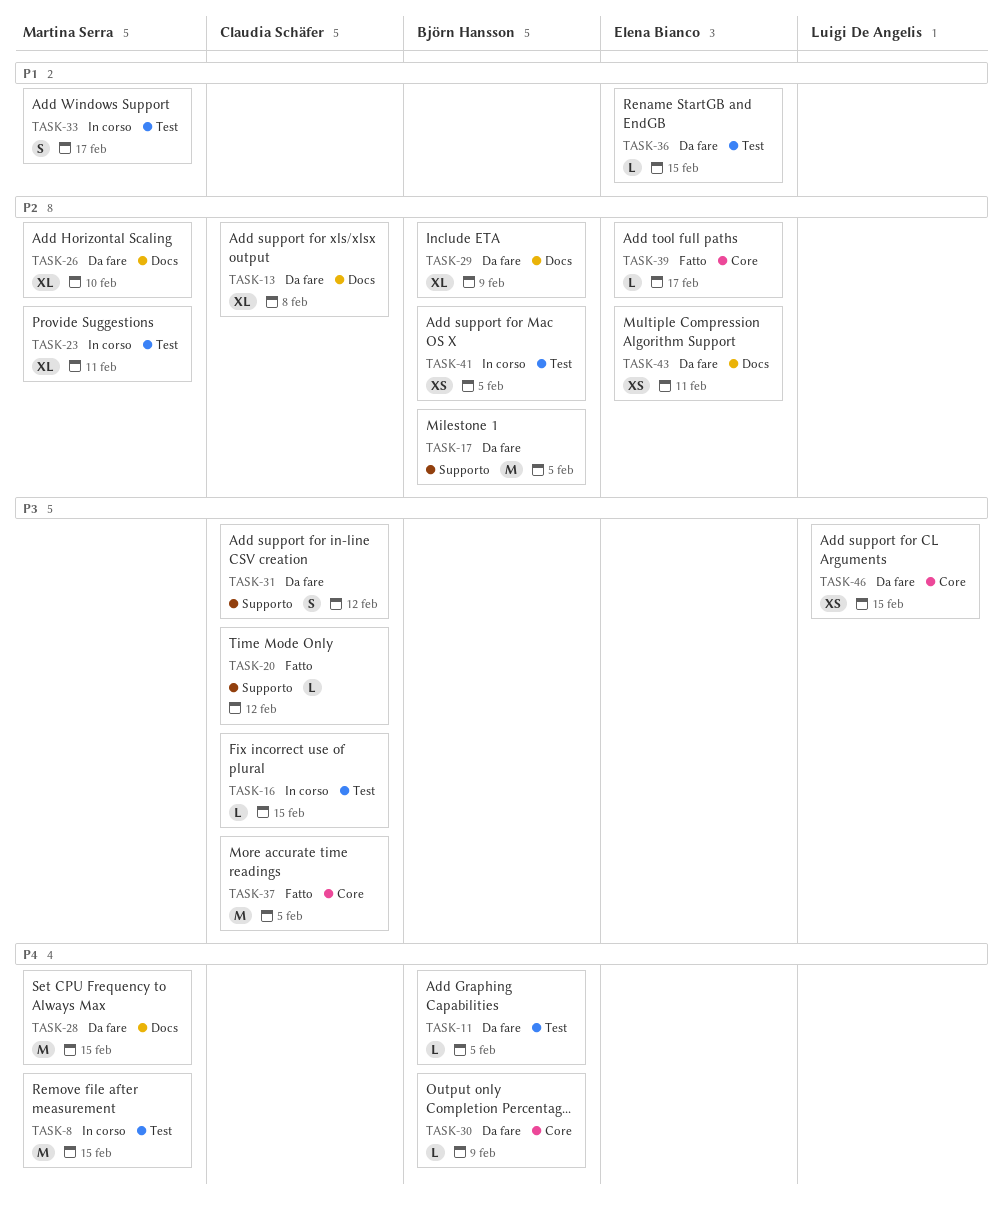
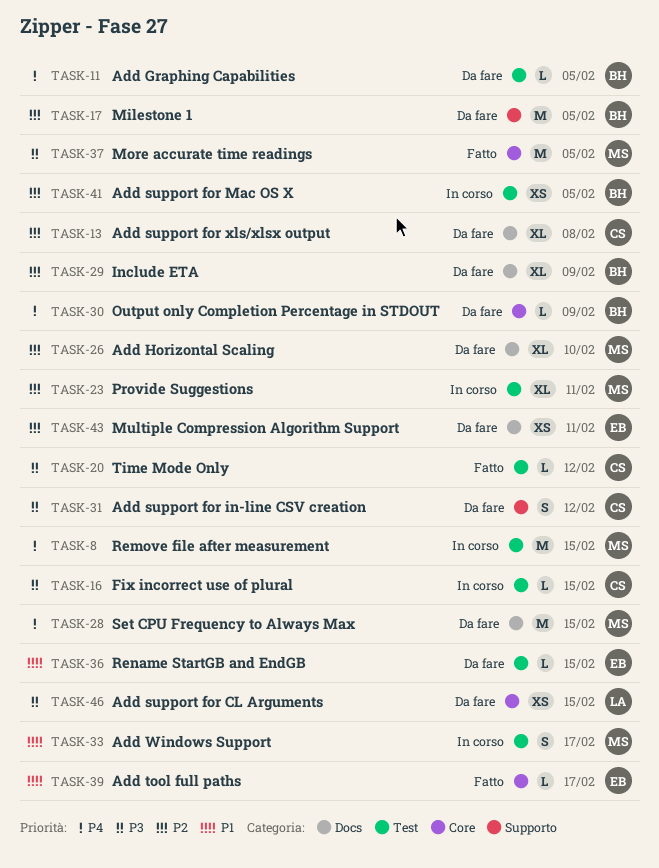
TASK-20, label: Supporto -> Test
TASK-37, owner: Claudia Schäfer -> Martina Serra
TASK-39, priority: P2 -> P1

